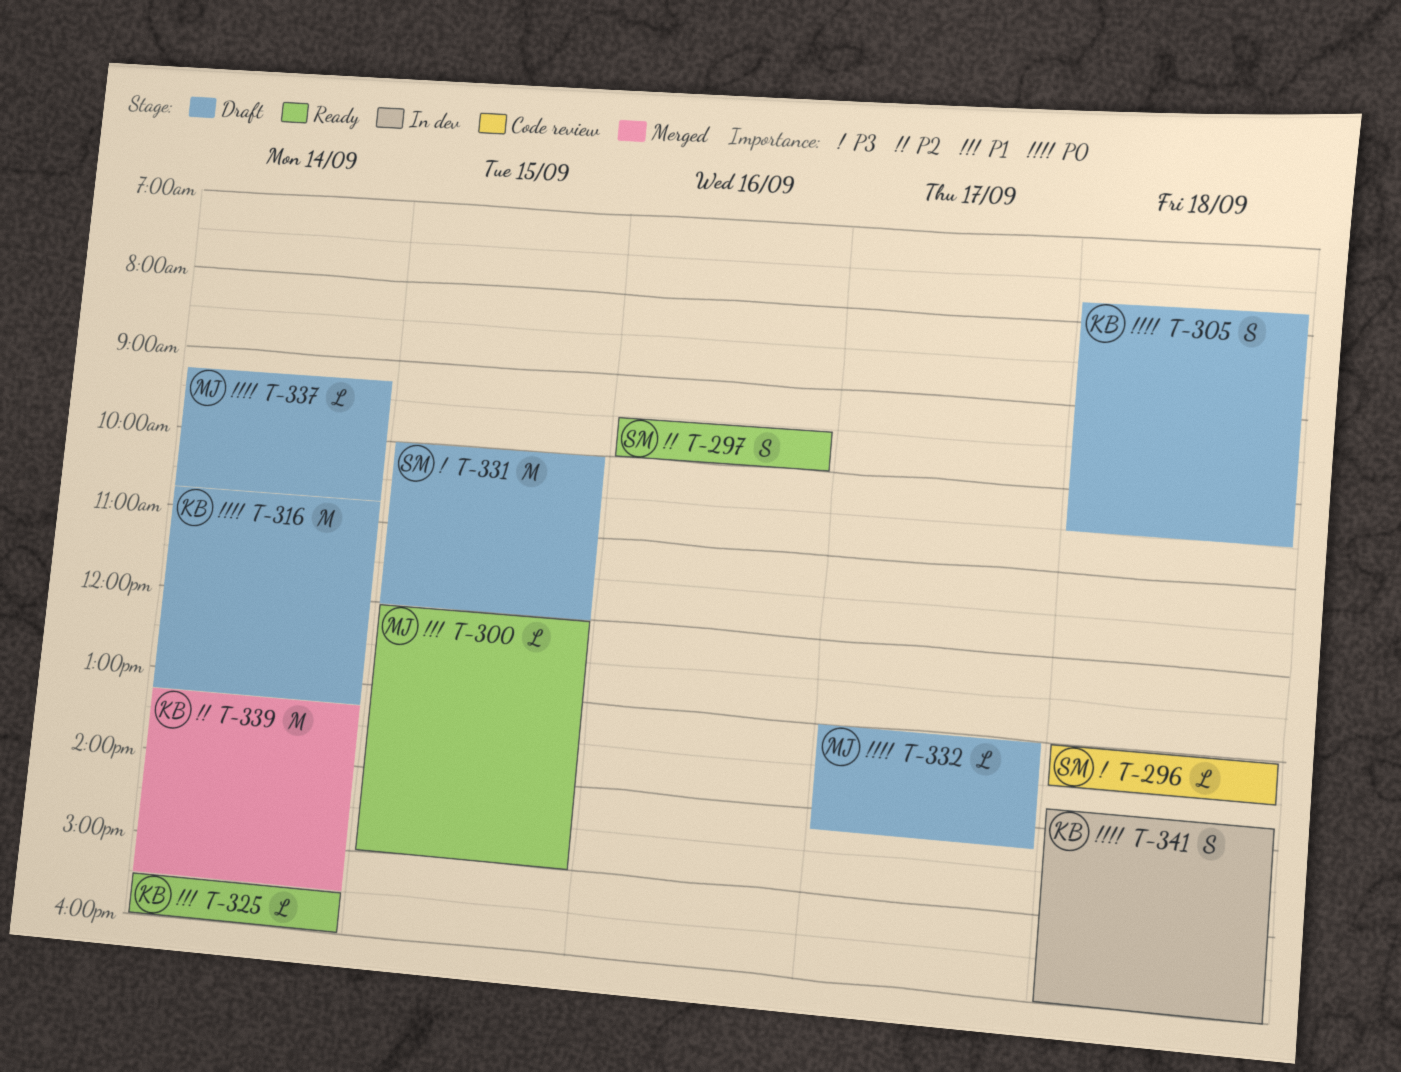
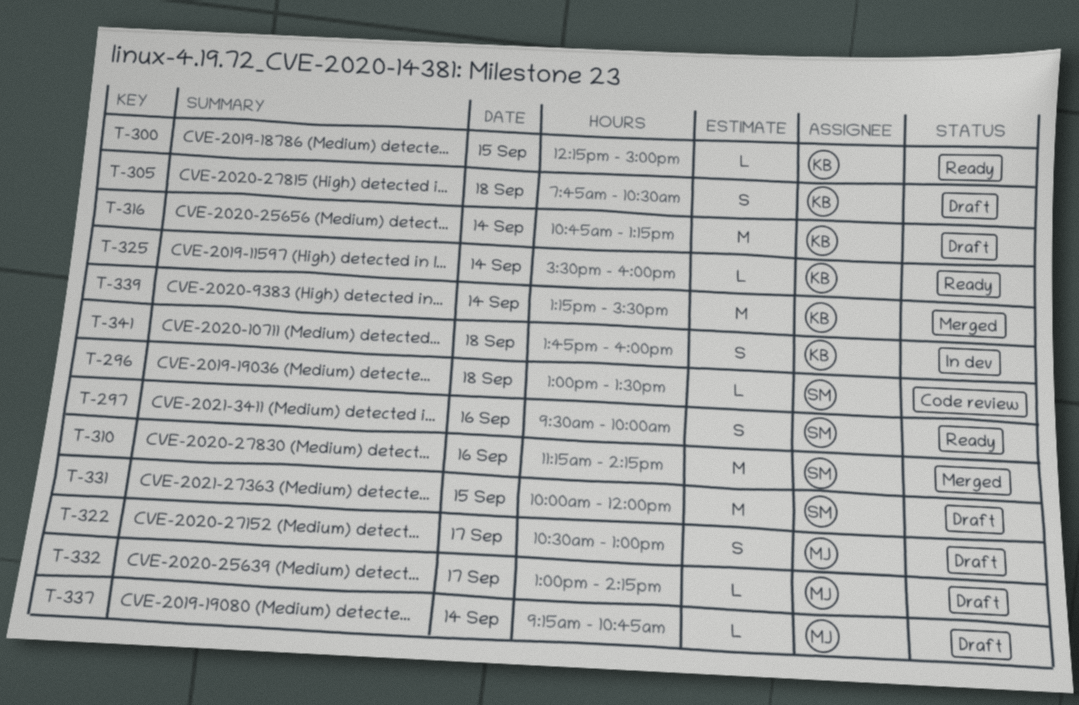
T-300, owner: MJ -> KB
T-300, begins: 12:00 -> 12:15
T-310: none -> present
T-322: none -> present

